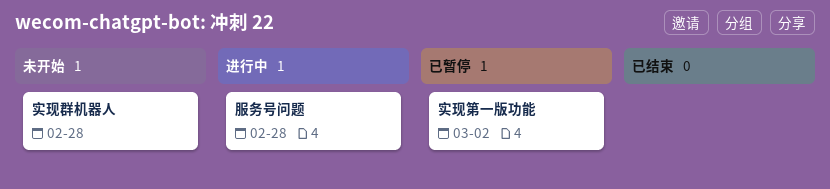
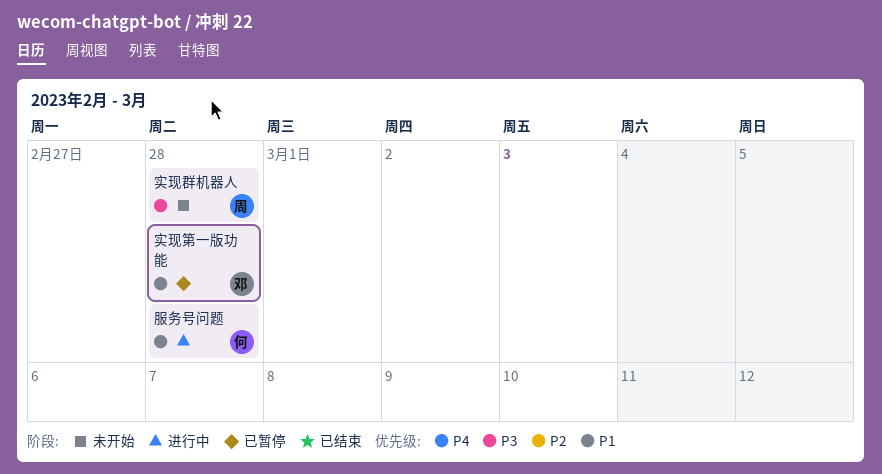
实现第一版功能, due: Mar 2 -> Feb 28

